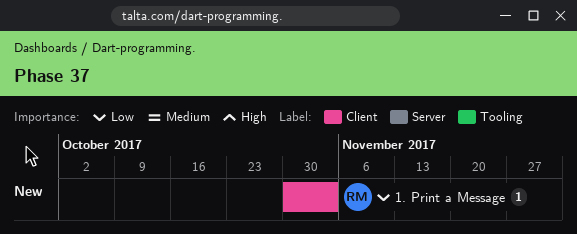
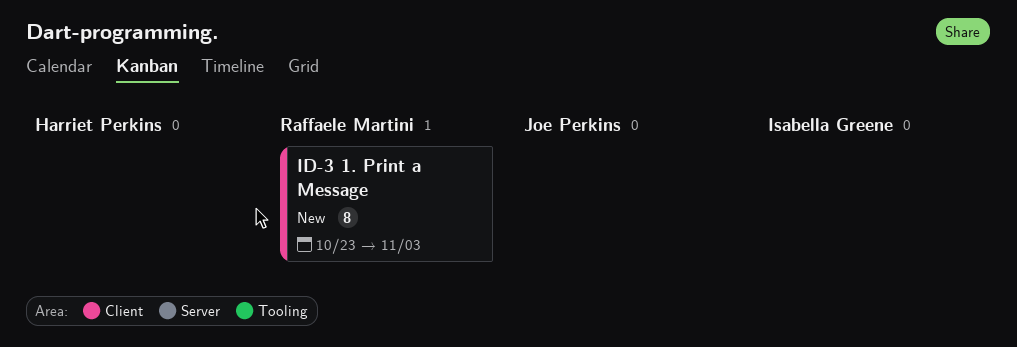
1. Print a Message, estimate: 1 -> 8
1. Print a Message, start: Oct 30 -> Oct 23

